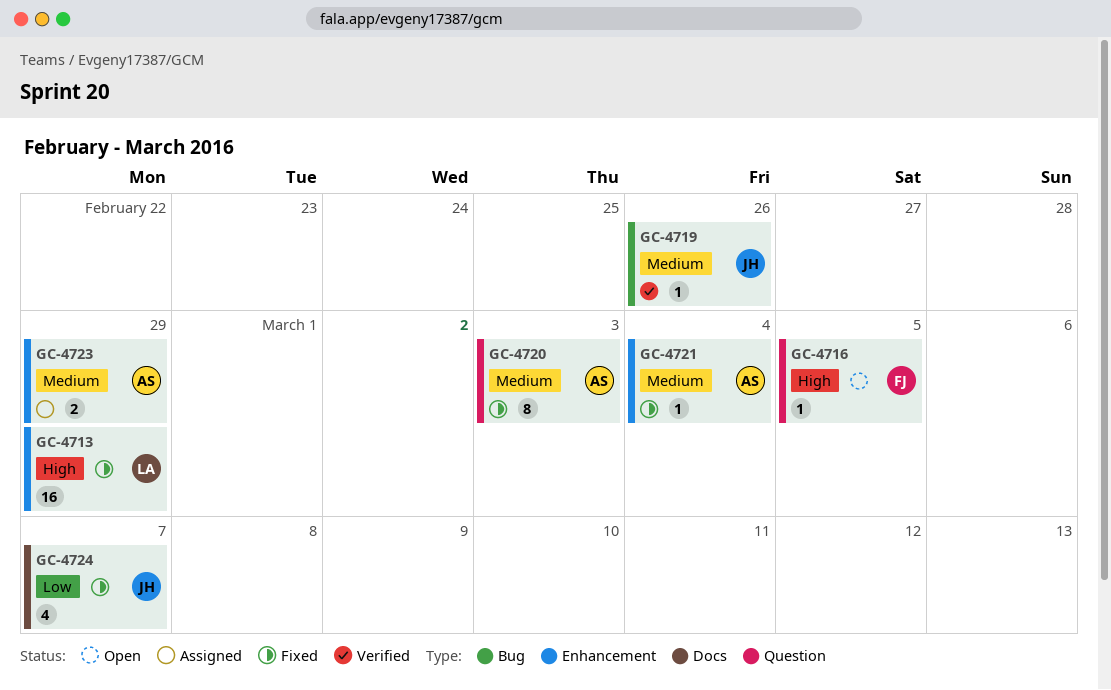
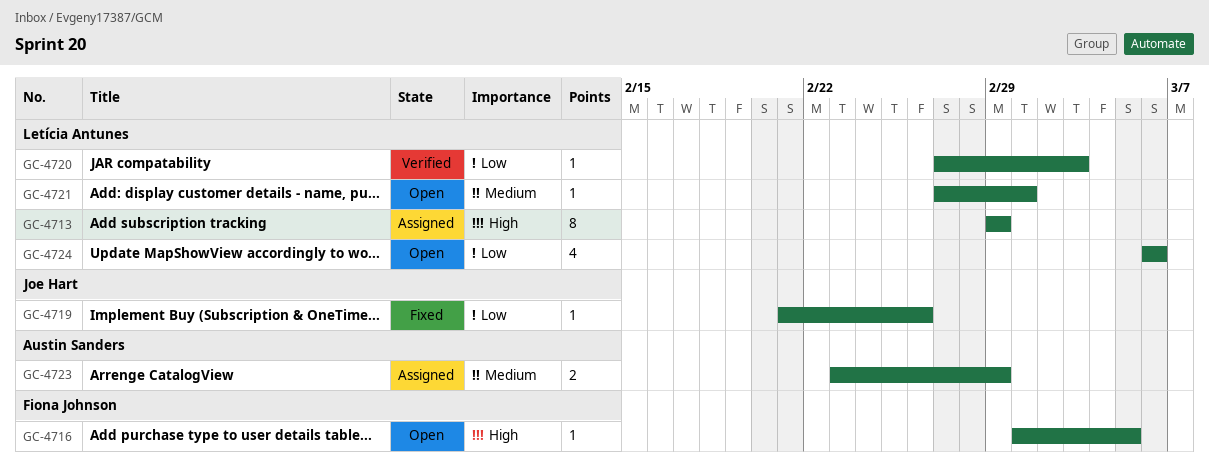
GC-4713, status: Fixed -> Assigned
GC-4713, estimate: 16 -> 8
GC-4719, status: Verified -> Fixed
GC-4719, priority: Medium -> Low
GC-4720, status: Fixed -> Verified
GC-4720, owner: Austin Sanders -> Letícia Antunes
GC-4720, priority: Medium -> Low
GC-4720, estimate: 8 -> 1
GC-4721, status: Fixed -> Open
GC-4721, owner: Austin Sanders -> Letícia Antunes
GC-4721, due: Mar 4 -> Mar 1
GC-4724, status: Fixed -> Open
GC-4724, owner: Joe Hart -> Letícia Antunes
GC-4724, due: Mar 7 -> Mar 6

